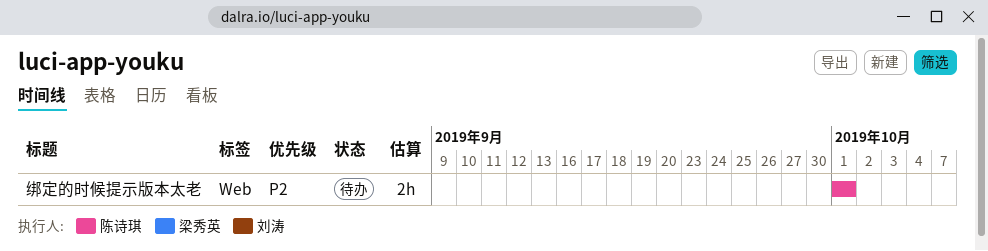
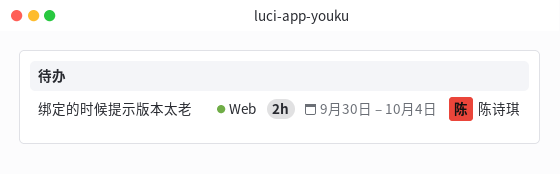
绑定的时候提示版本太老, start: Oct 1 -> Sep 30
绑定的时候提示版本太老, due: Oct 1 -> Oct 4

